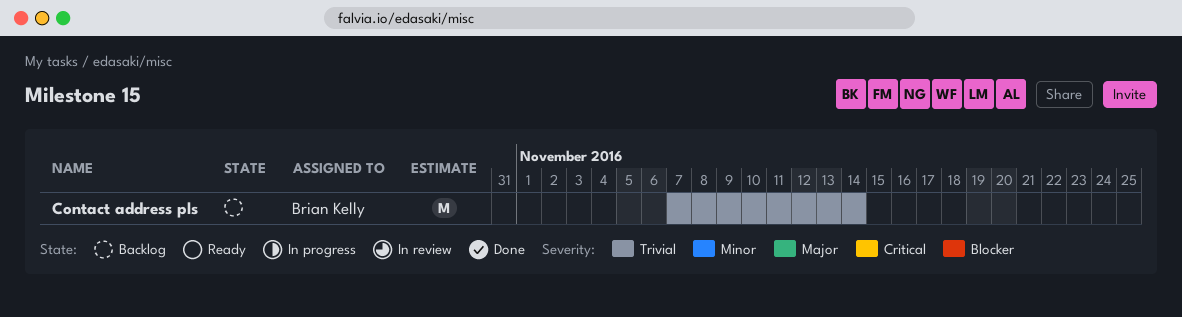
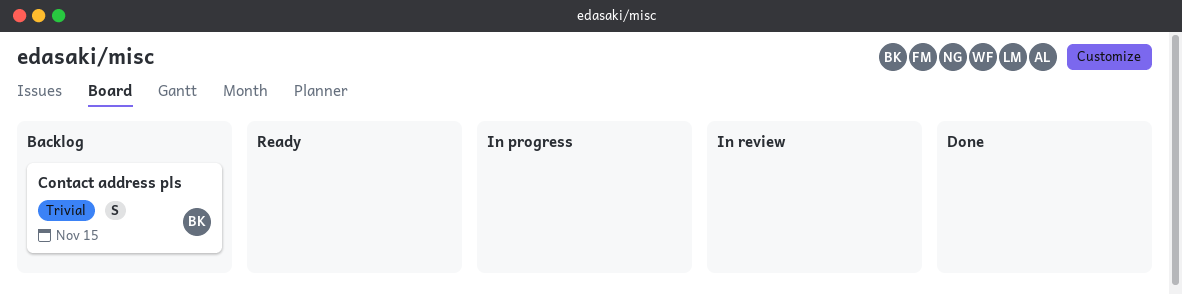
Contact address pls, estimate: M -> S
Contact address pls, due: Nov 14 -> Nov 15

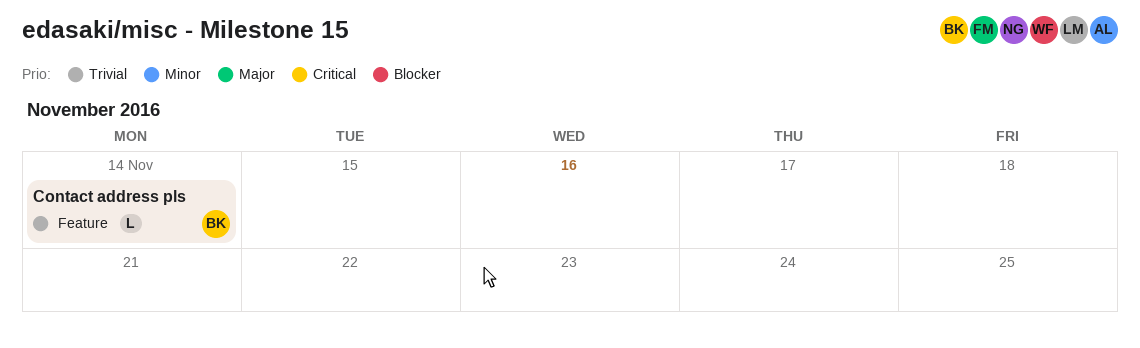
Contact address pls, estimate: S -> L
Contact address pls, due: Nov 15 -> Nov 14

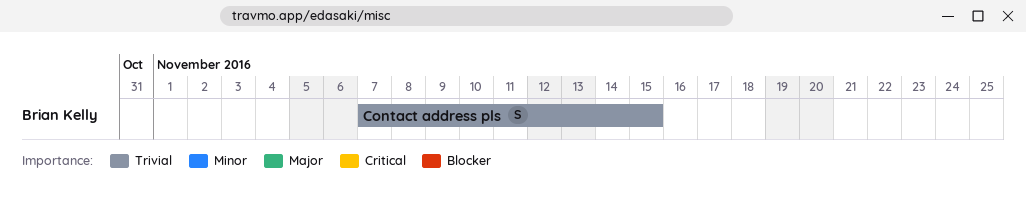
Contact address pls, estimate: L -> S
Contact address pls, due: Nov 14 -> Nov 15

